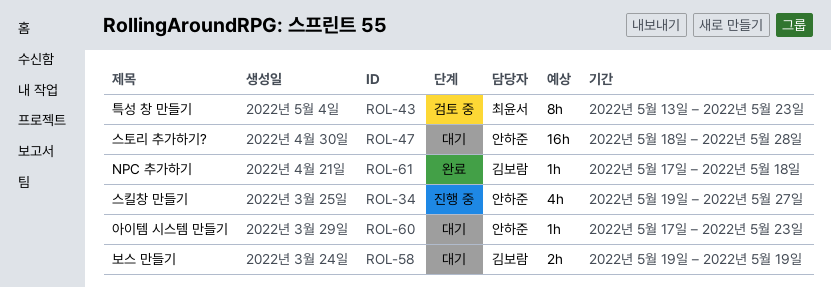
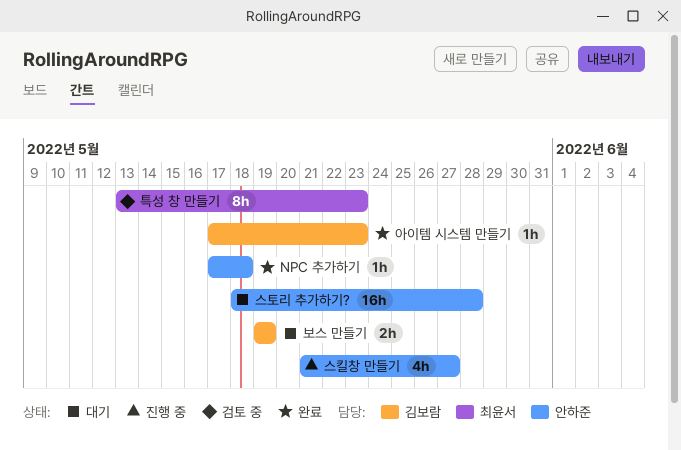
NPC 추가하기, owner: 김보람 -> 안하준
스킬창 만들기, start: May 19 -> May 21
아이템 시스템 만들기, status: 대기 -> 완료
아이템 시스템 만들기, owner: 안하준 -> 김보람

